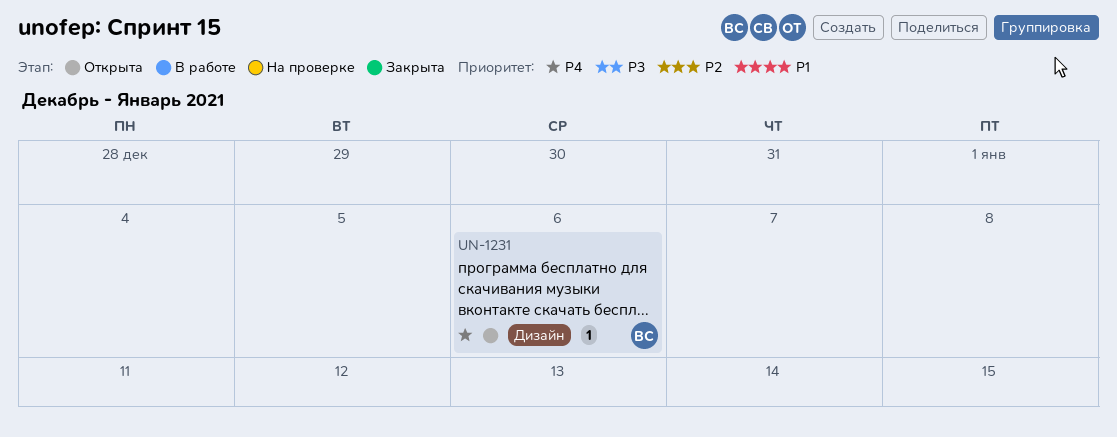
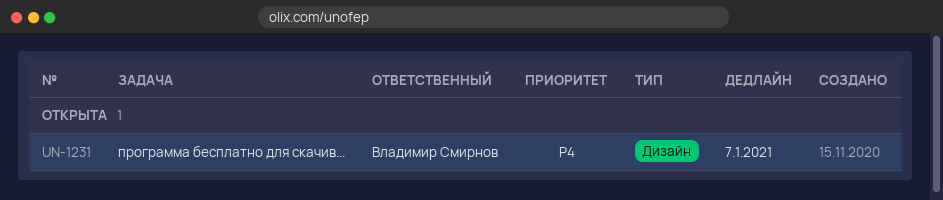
UN-1231, due: Jan 6 -> Jan 7

